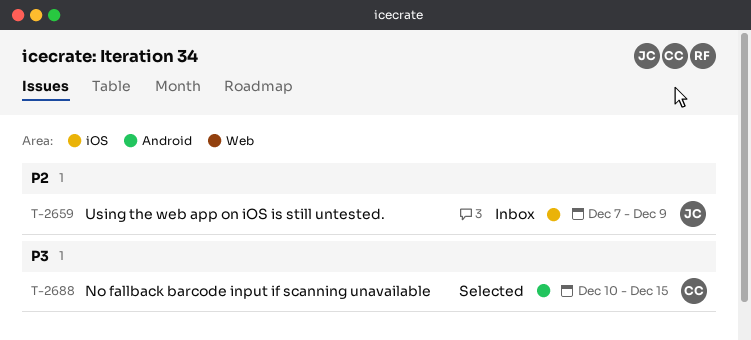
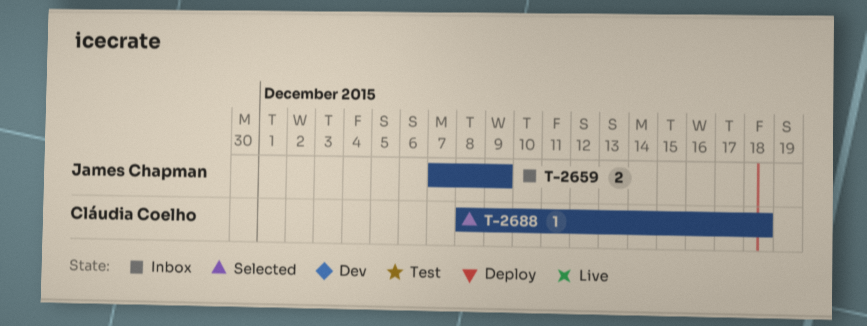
T-2688, start: Dec 10 -> Dec 8
T-2688, due: Dec 15 -> Dec 18

